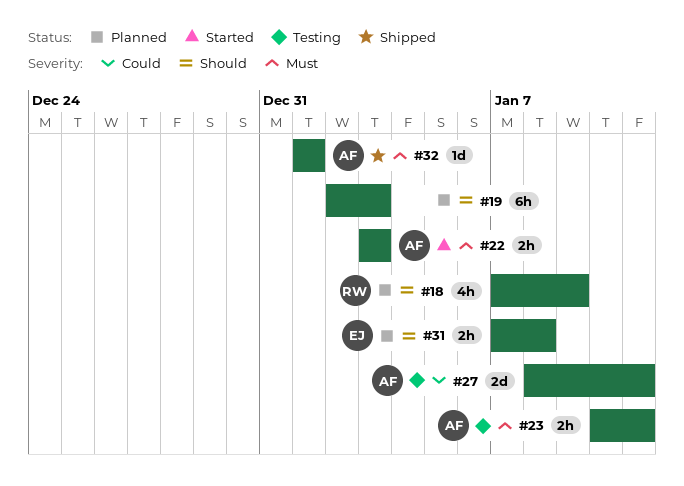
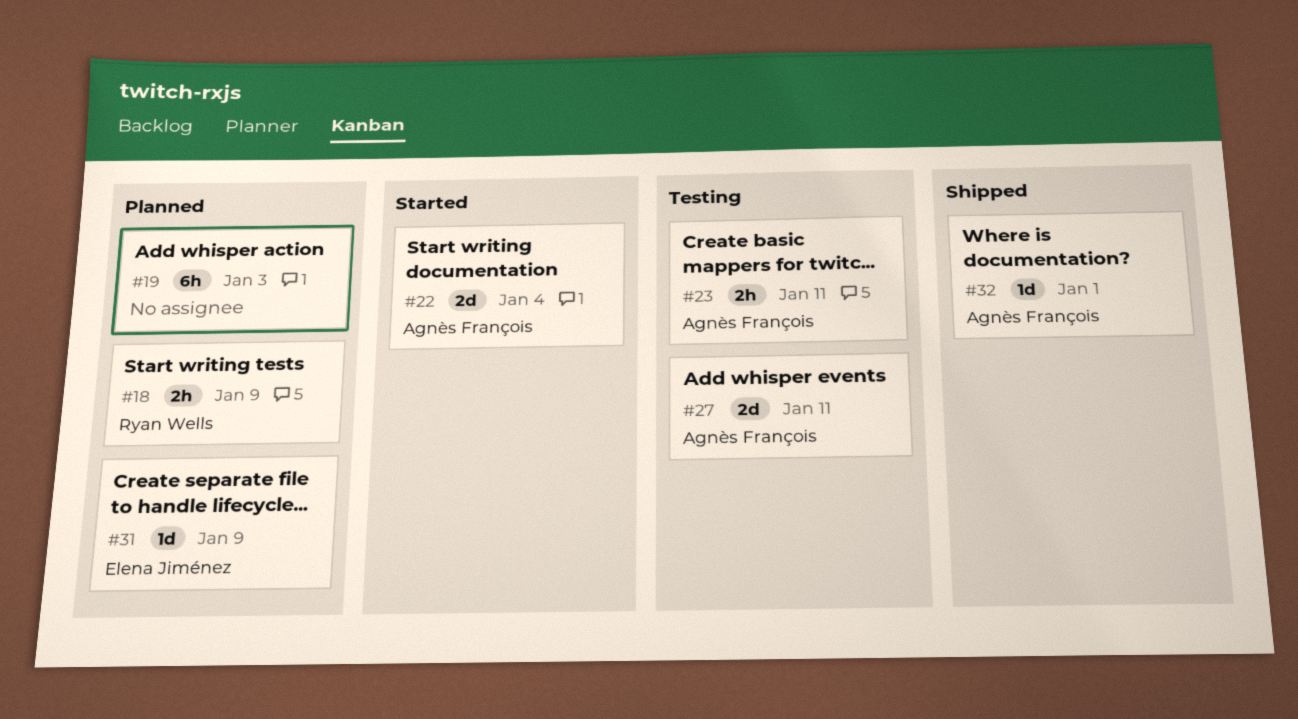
#18, estimate: 4h -> 2h
#22, estimate: 2h -> 2d
#22, due: Jan 3 -> Jan 4
#31, estimate: 2h -> 1d
#31, due: Jan 8 -> Jan 9

